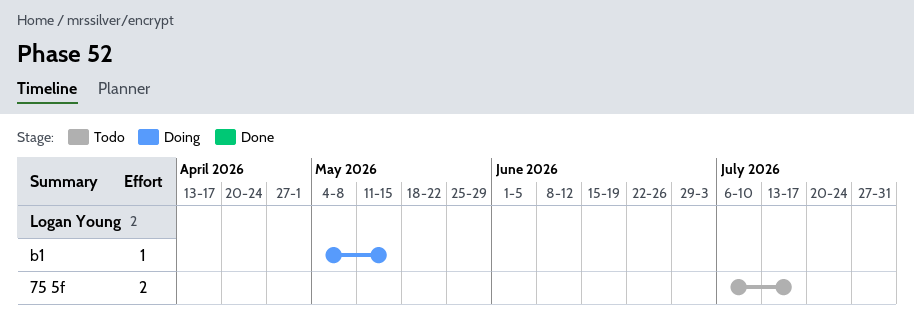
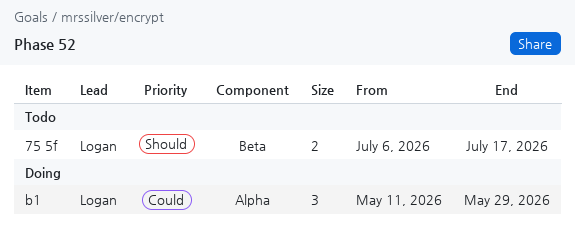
b1, estimate: 1 -> 3
b1, start: May 4 -> May 11
b1, due: May 15 -> May 29

